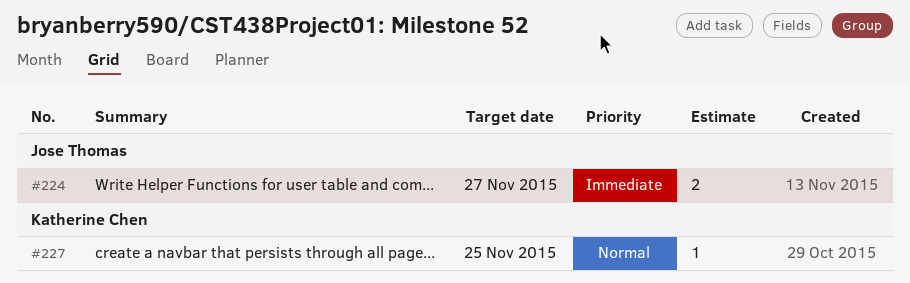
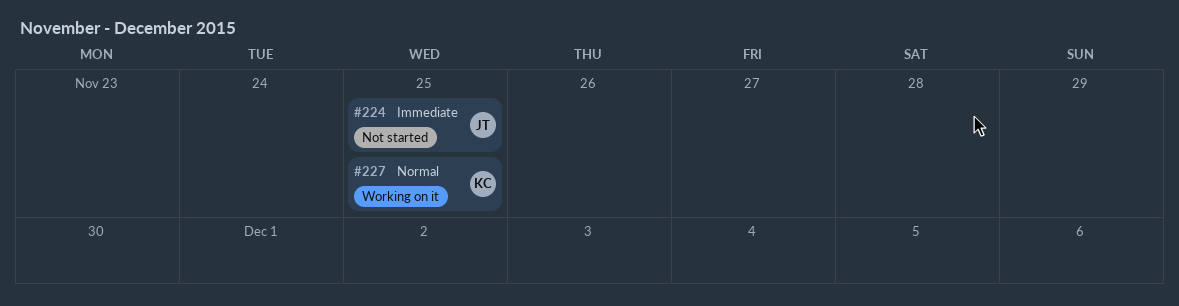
#224, due: Nov 27 -> Nov 25

